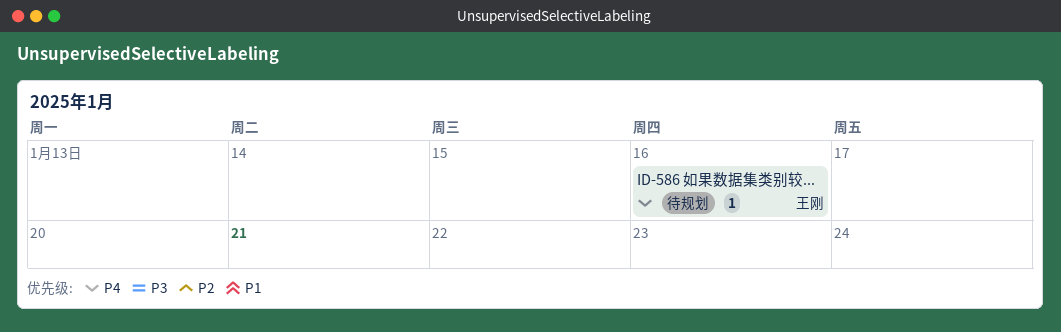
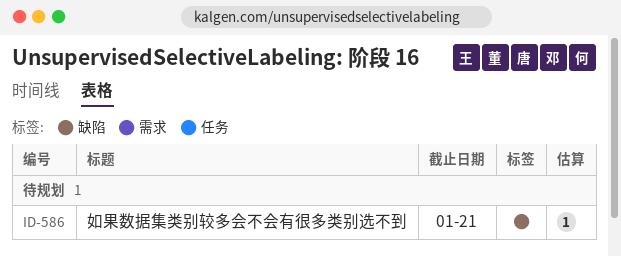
ID-586, due: Jan 16 -> Jan 21

